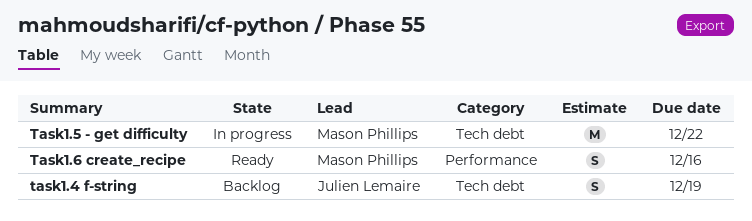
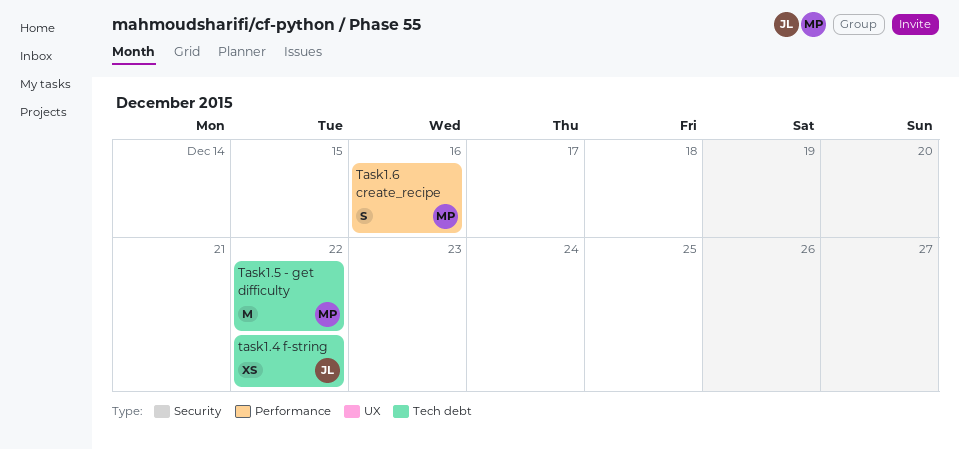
task1.4 f-string, estimate: S -> XS
task1.4 f-string, due: Dec 19 -> Dec 22

